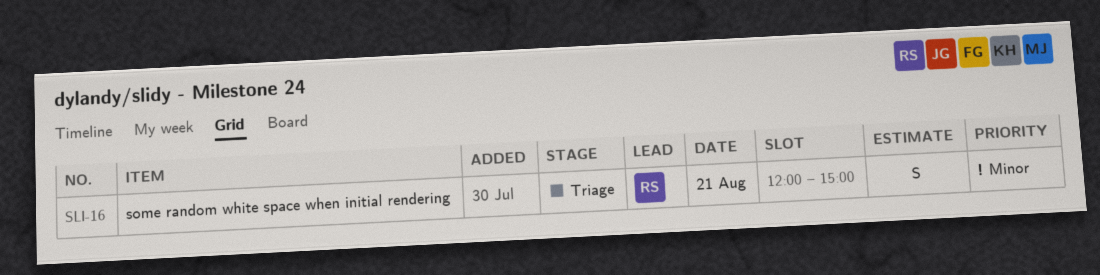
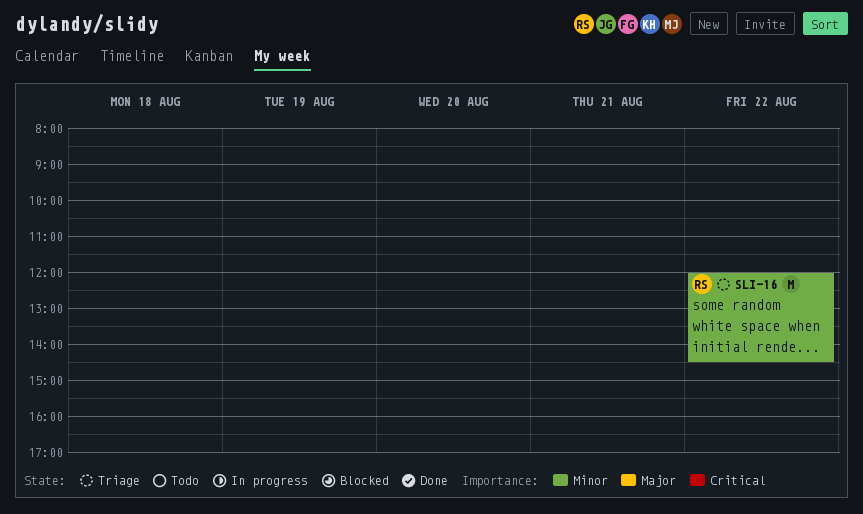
SLI-16, estimate: S -> M
SLI-16, day: Aug 21 -> Aug 22
SLI-16, ends: 15:00 -> 14:30

